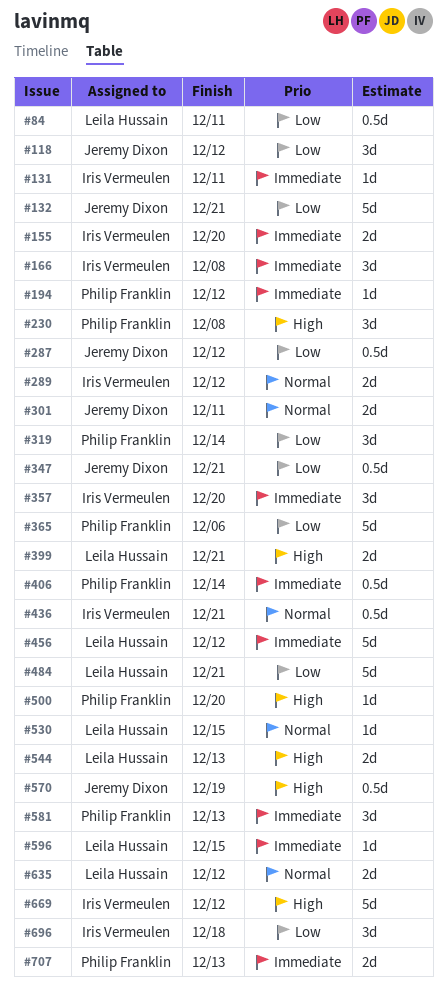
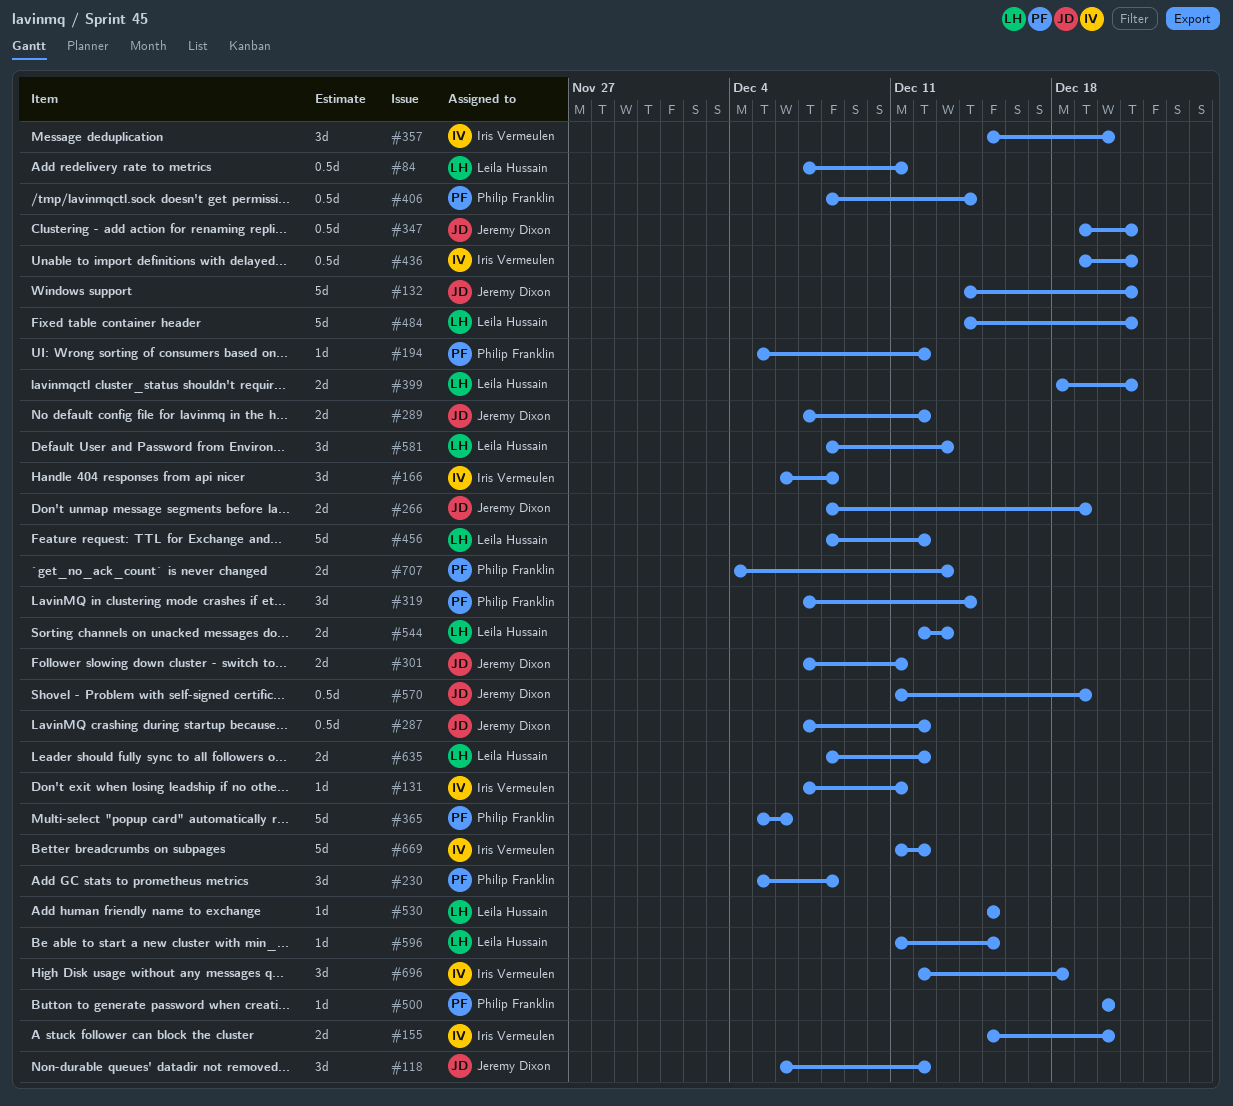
#266: none -> present
#289, owner: Iris Vermeulen -> Jeremy Dixon
#581, owner: Philip Franklin -> Leila Hussain

